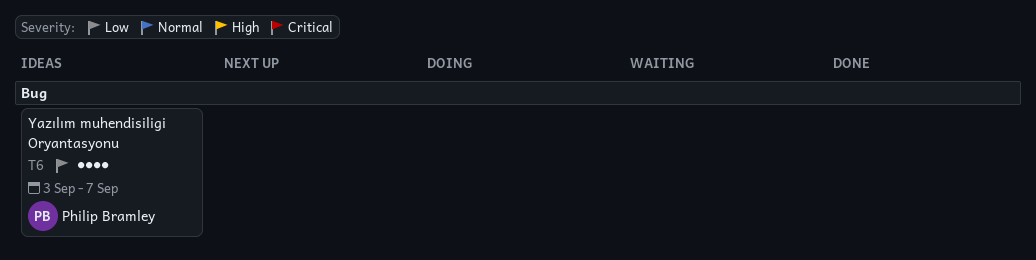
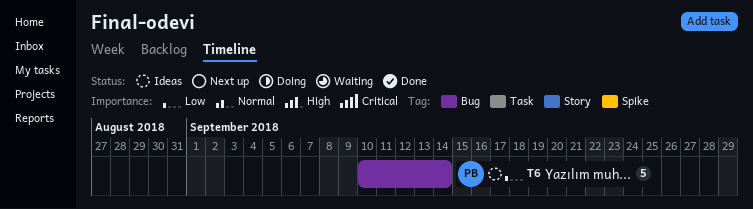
T6, estimate: 4 -> 5
T6, start: Sep 3 -> Sep 10
T6, due: Sep 7 -> Sep 14

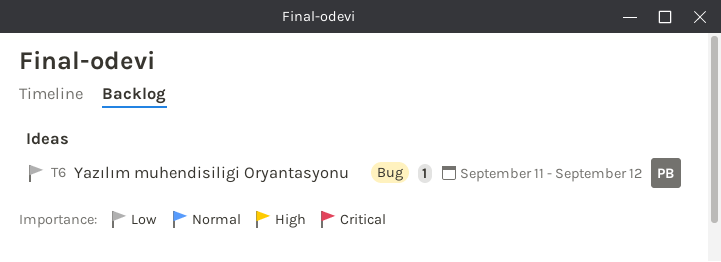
T6, estimate: 5 -> 1
T6, start: Sep 10 -> Sep 11
T6, due: Sep 14 -> Sep 12

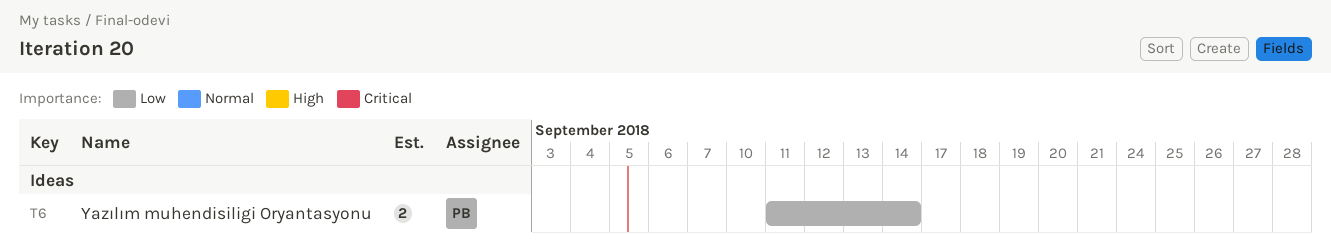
T6, estimate: 1 -> 2
T6, due: Sep 12 -> Sep 14

